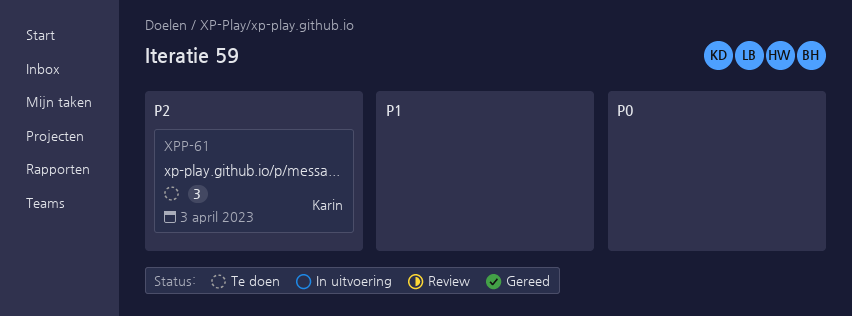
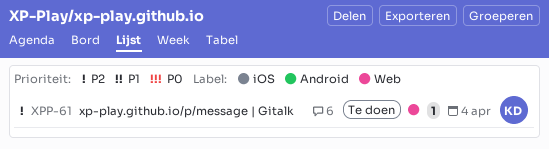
XPP-61, estimate: 3 -> 1
XPP-61, due: Apr 3 -> Apr 4

